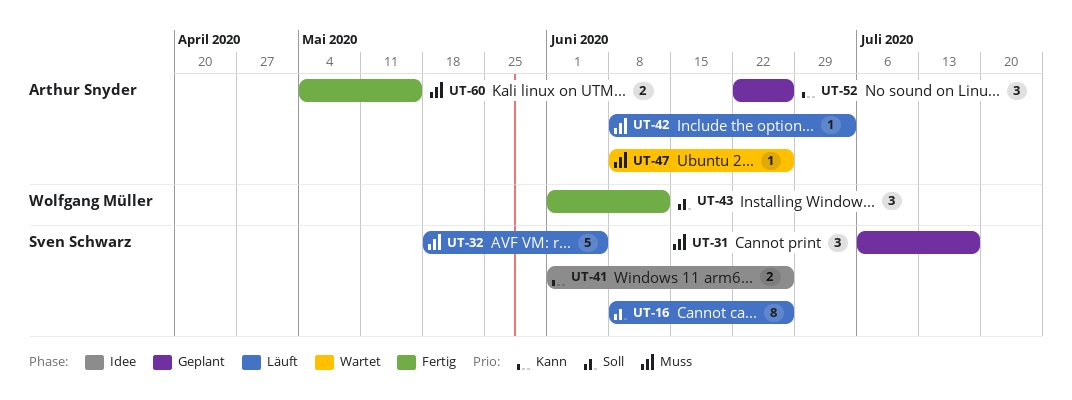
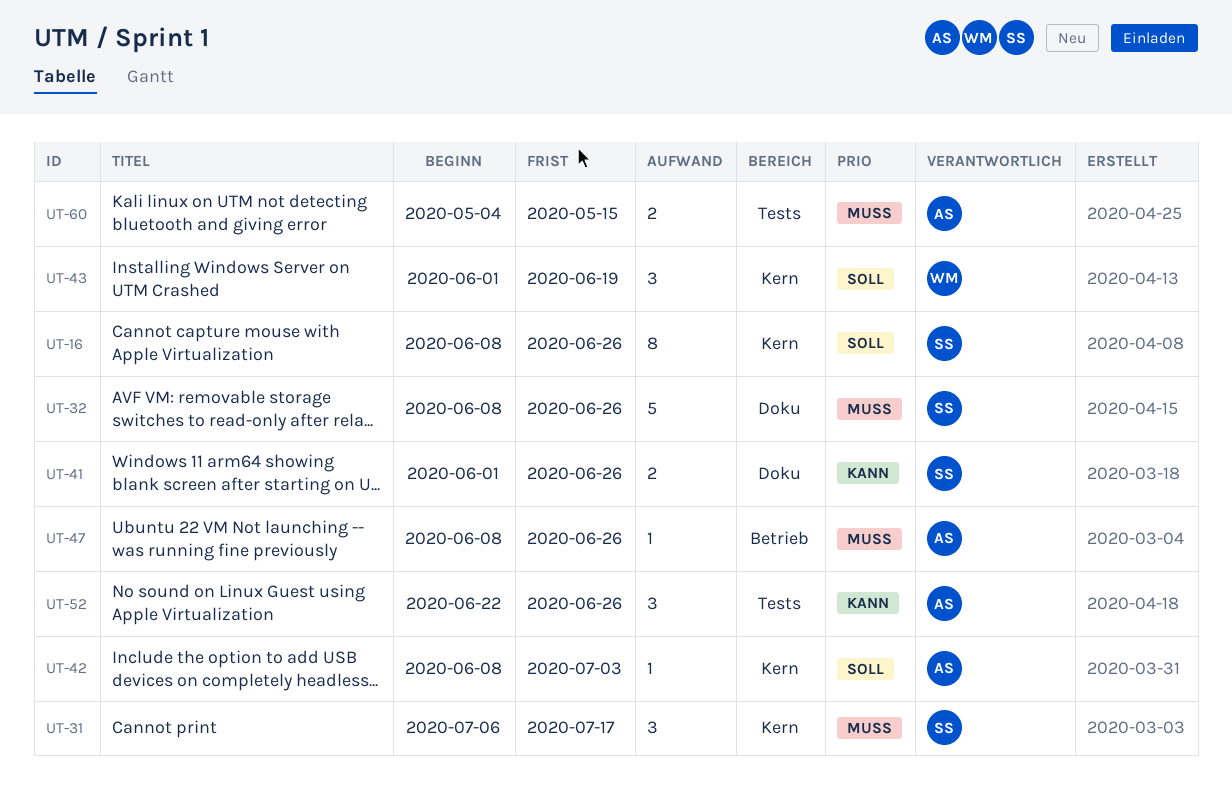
UT-32, start: May 18 -> Jun 8
UT-32, due: Jun 5 -> Jun 26
UT-42, priority: Muss -> Soll
UT-43, due: Jun 12 -> Jun 19

